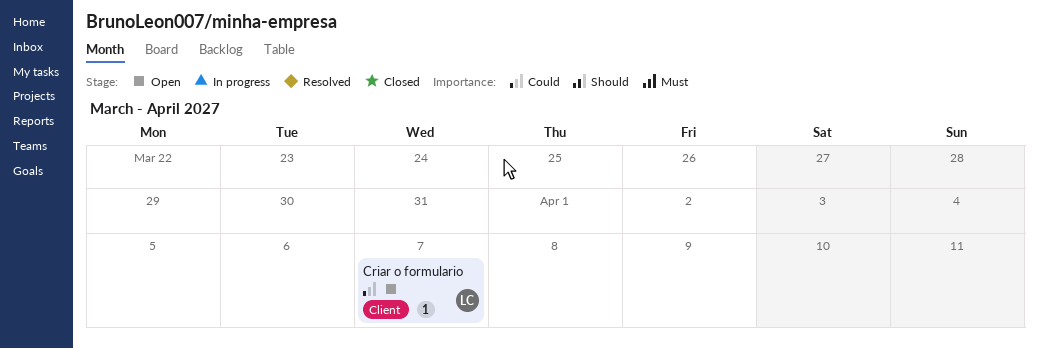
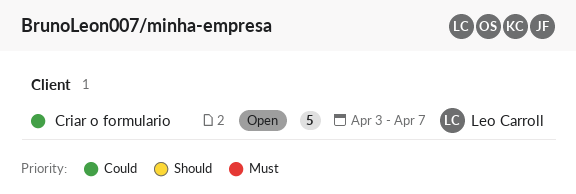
Criar o formulario, estimate: 1 -> 5

